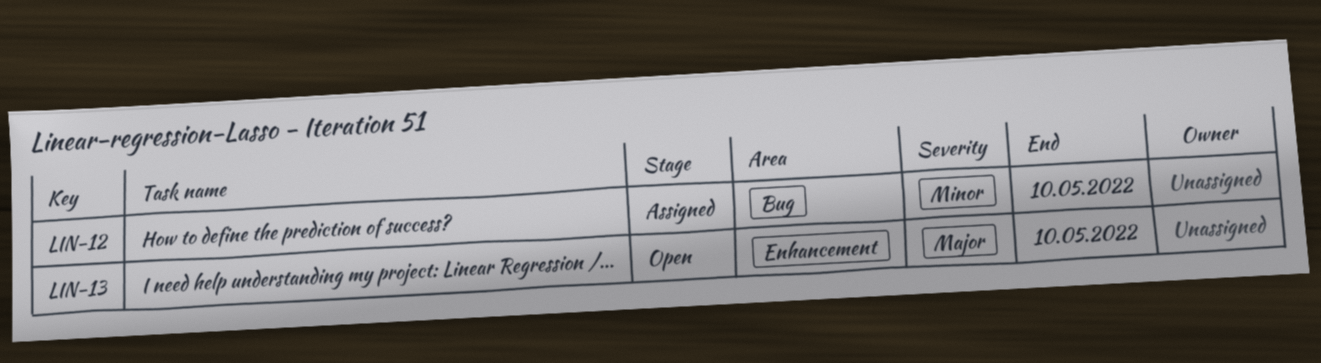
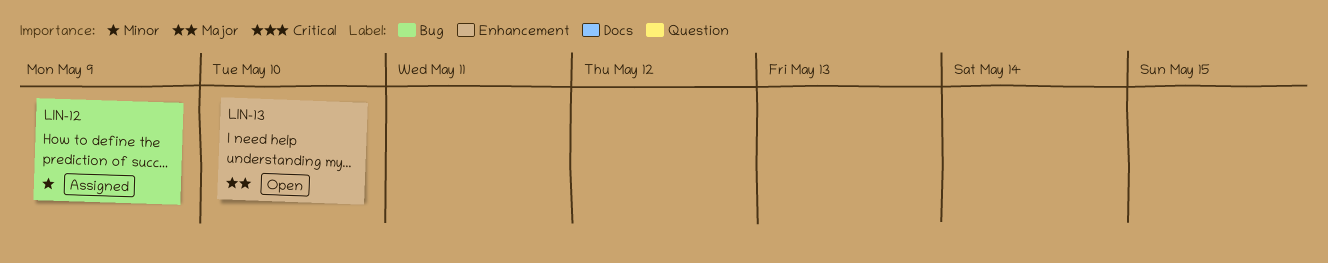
LIN-12, due: May 10 -> May 9

